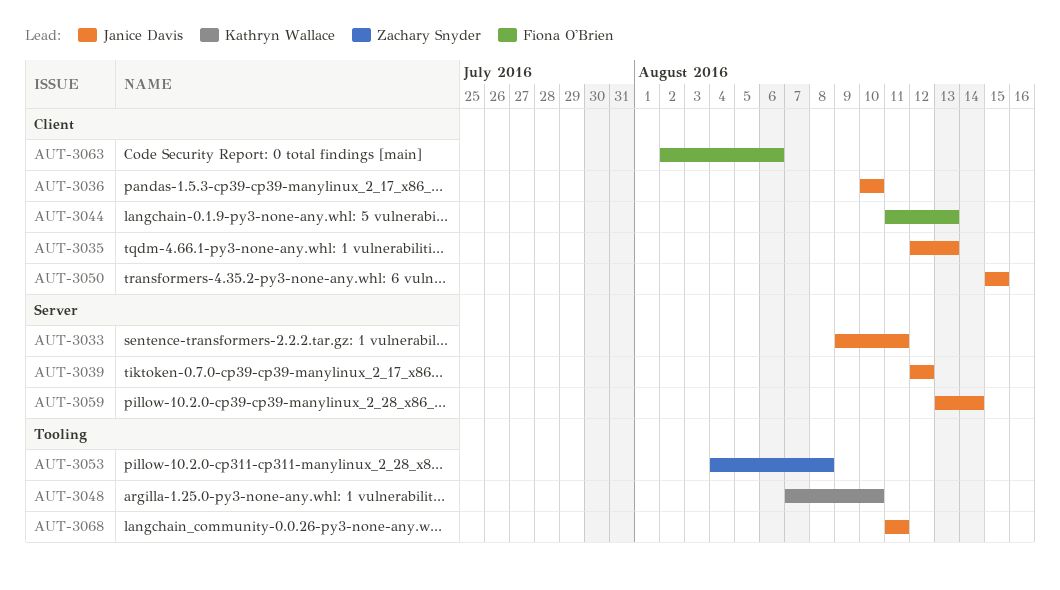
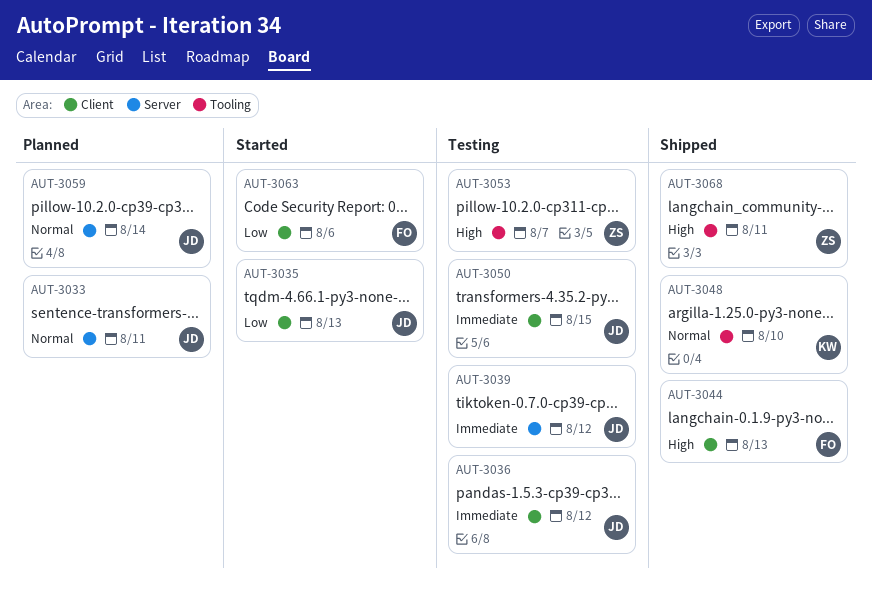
AUT-3036, due: Aug 10 -> Aug 12
AUT-3053, due: Aug 8 -> Aug 7
AUT-3068, owner: Janice Davis -> Zachary Snyder

